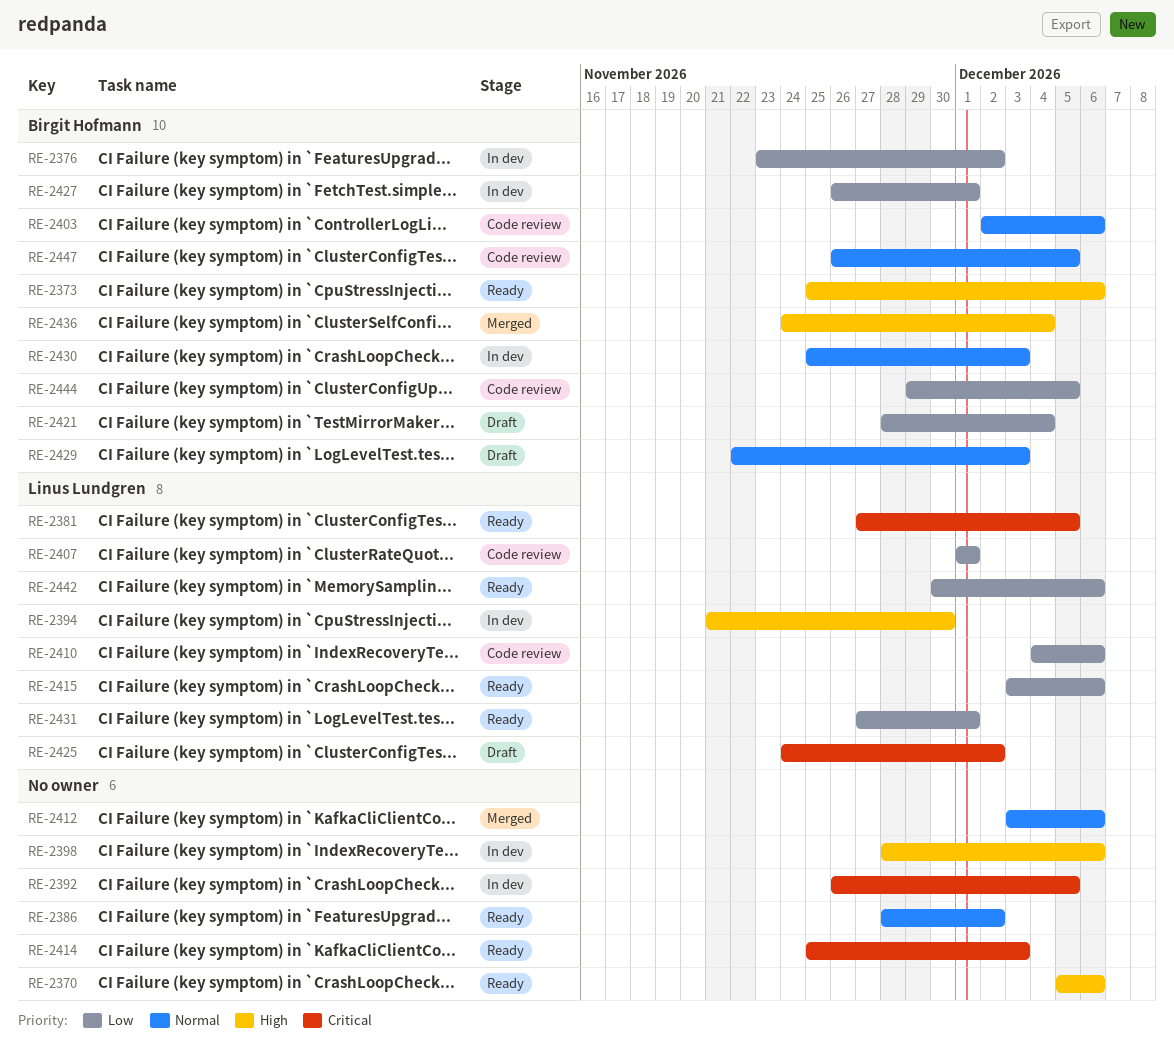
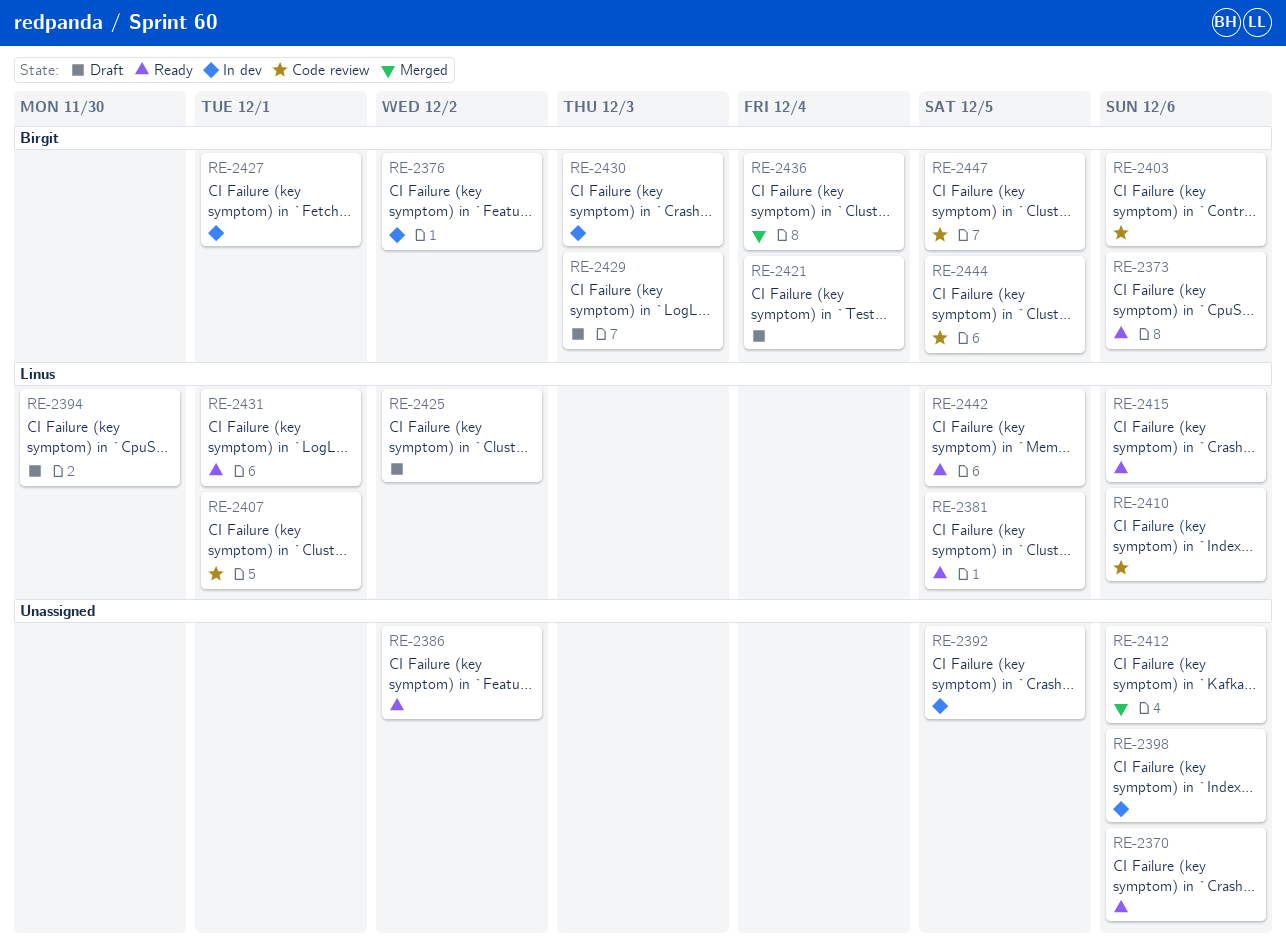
RE-2394, status: In dev -> Draft
RE-2414: present -> none
RE-2442, due: Dec 6 -> Dec 5

